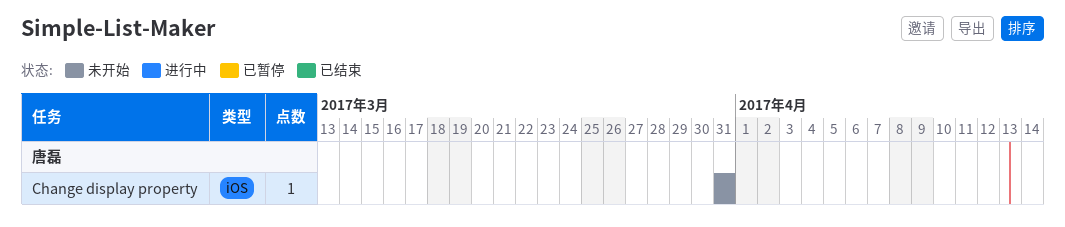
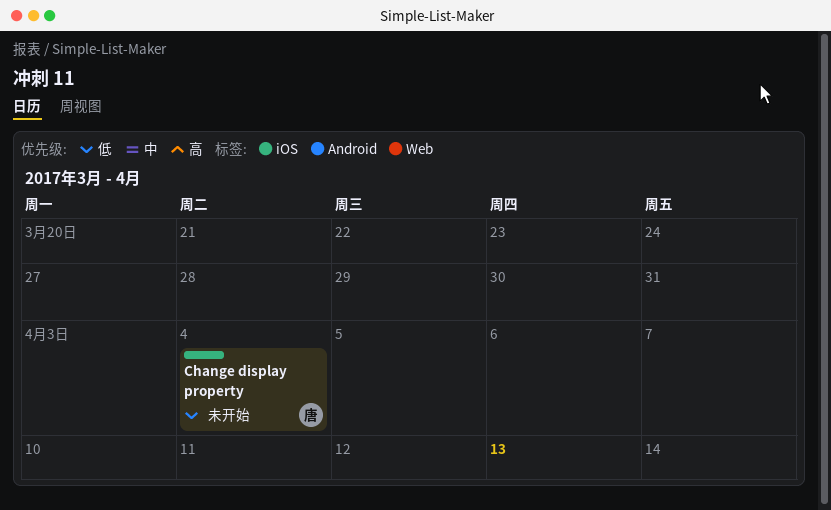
Change display property, due: Mar 31 -> Apr 4

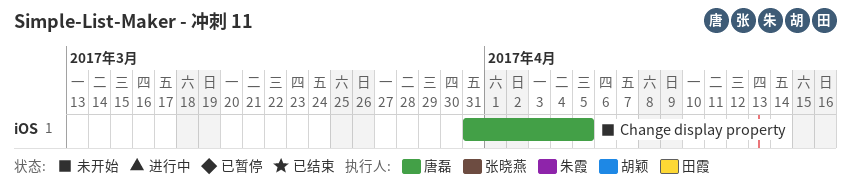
Change display property, due: Apr 4 -> Apr 5

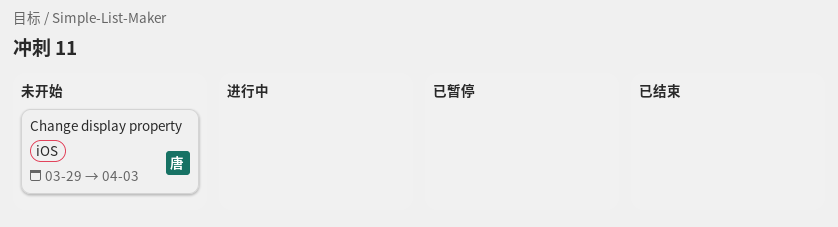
Change display property, start: Mar 31 -> Mar 29
Change display property, due: Apr 5 -> Apr 3

